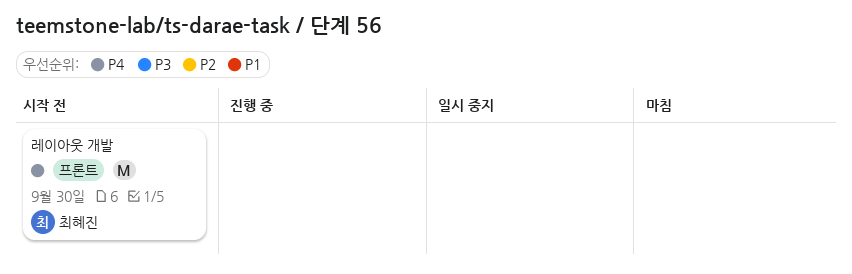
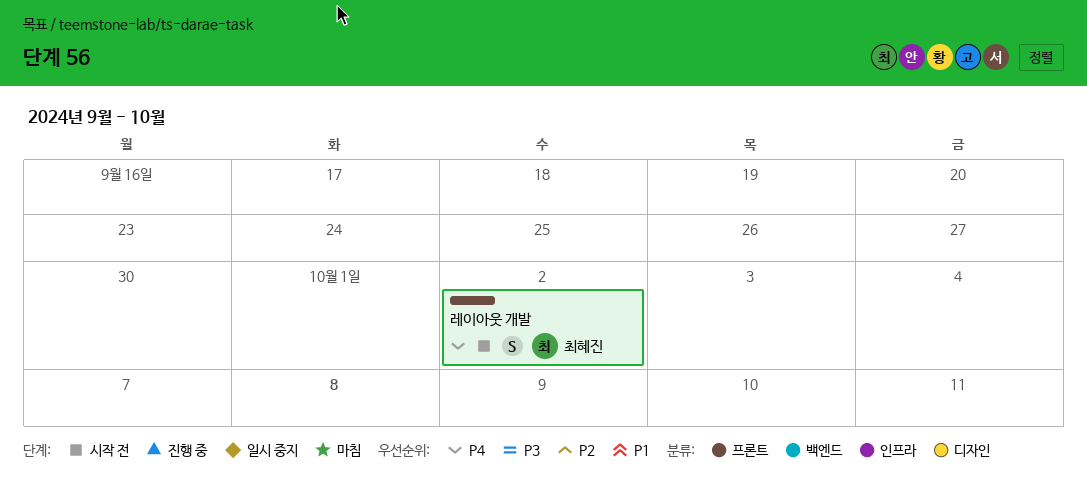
레이아웃 개발, estimate: M -> S
레이아웃 개발, due: Sep 30 -> Oct 2

